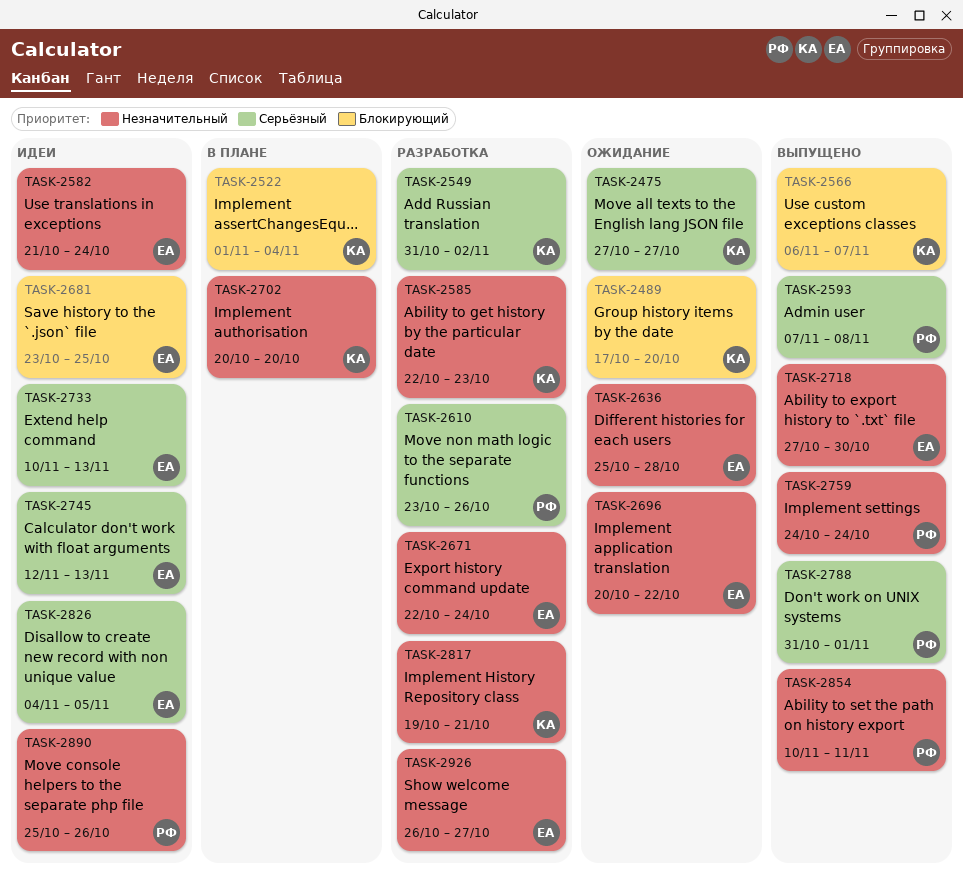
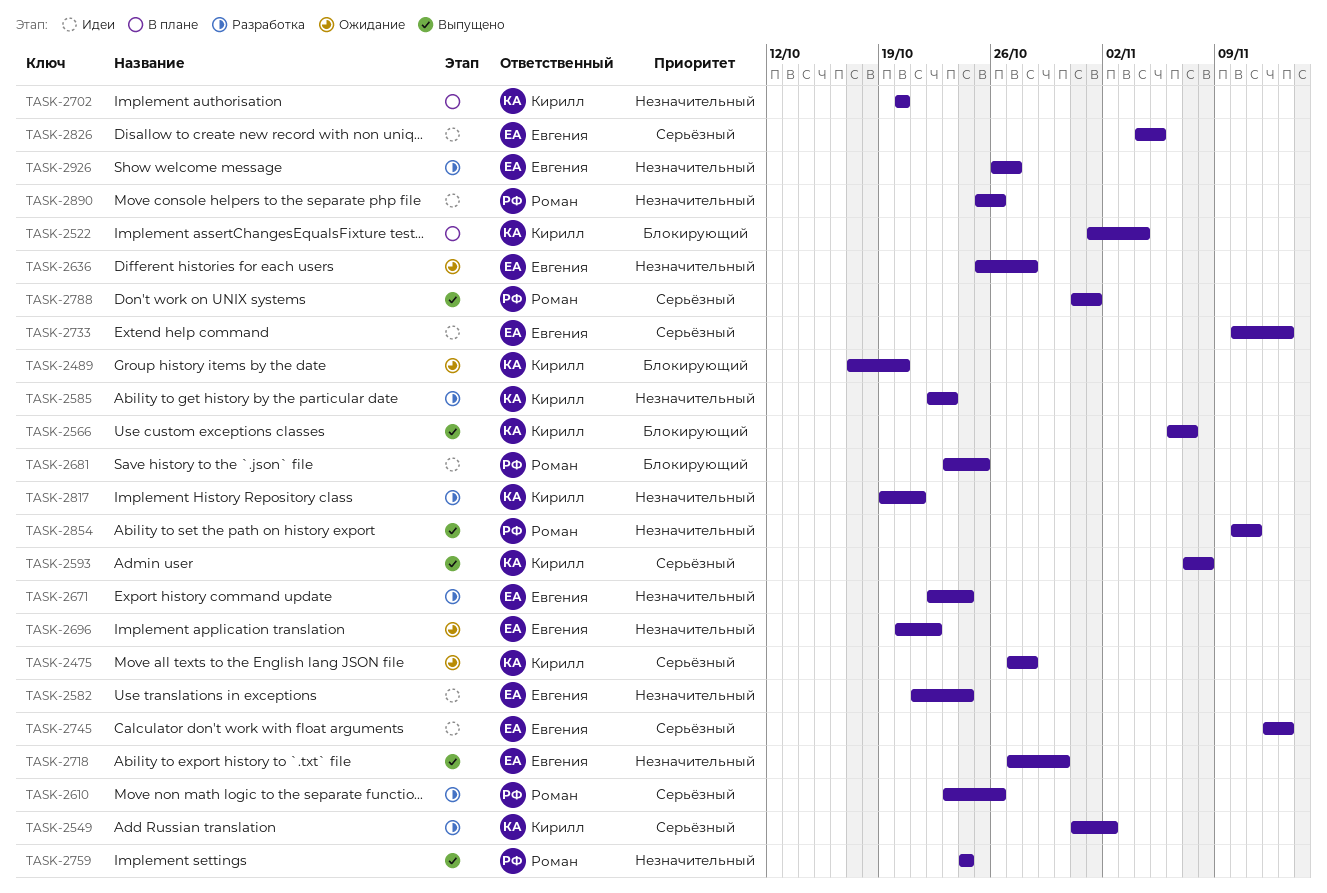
TASK-2475, due: Oct 27 -> Oct 28
TASK-2593, owner: Роман -> Кирилл
TASK-2681, owner: Евгения -> Роман

